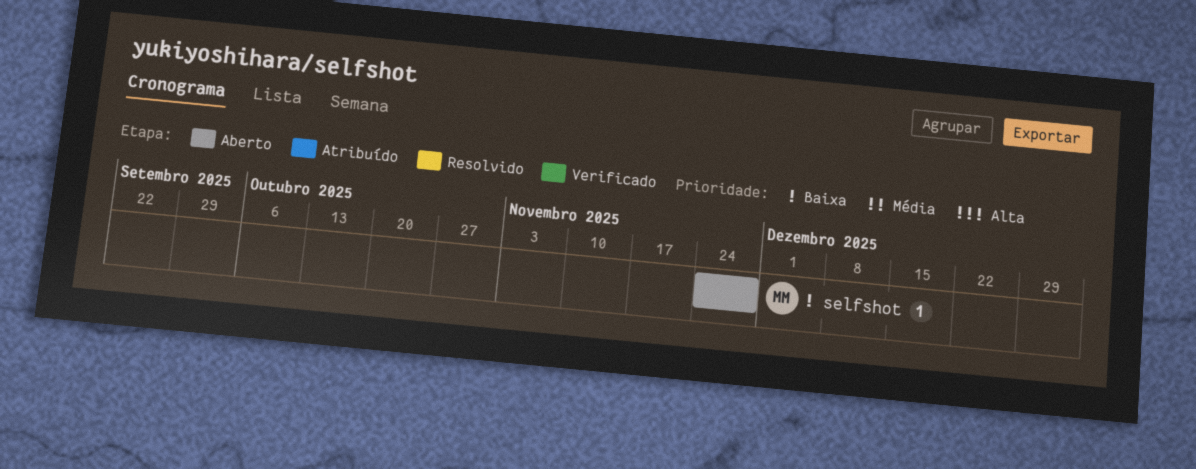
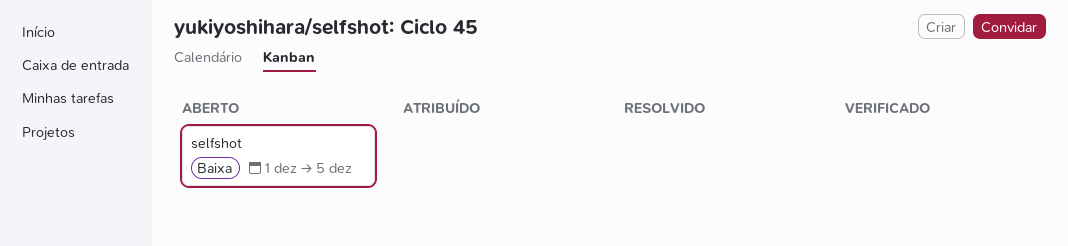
selfshot, start: Nov 24 -> Dec 1
selfshot, due: Nov 28 -> Dec 5

